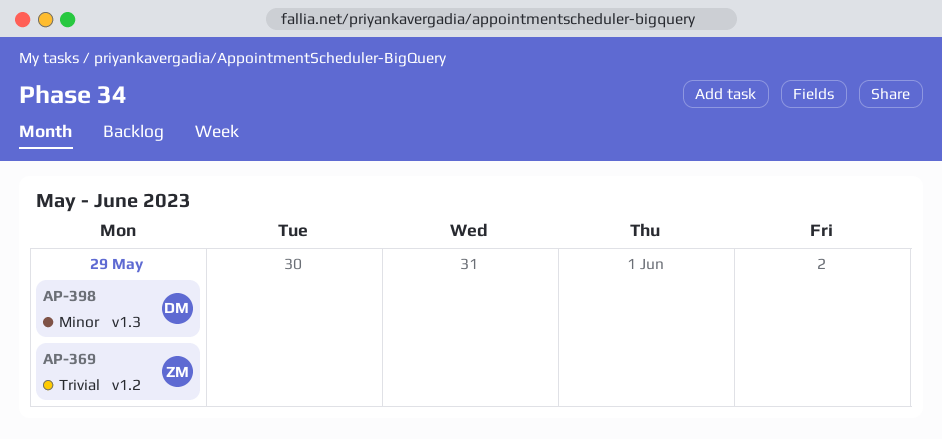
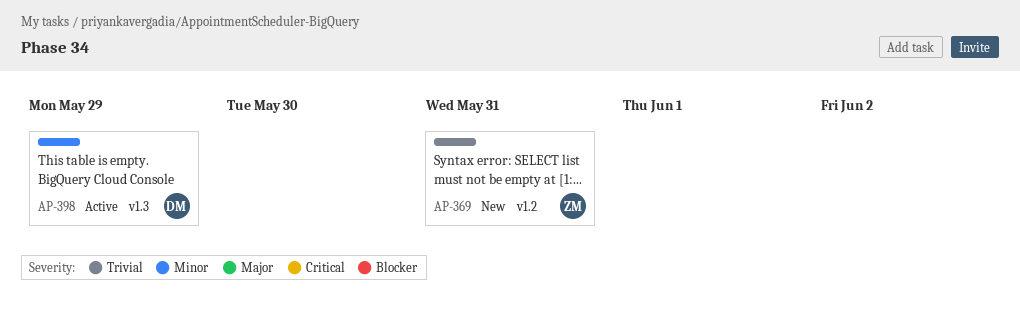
AP-369, due: May 29 -> May 31

